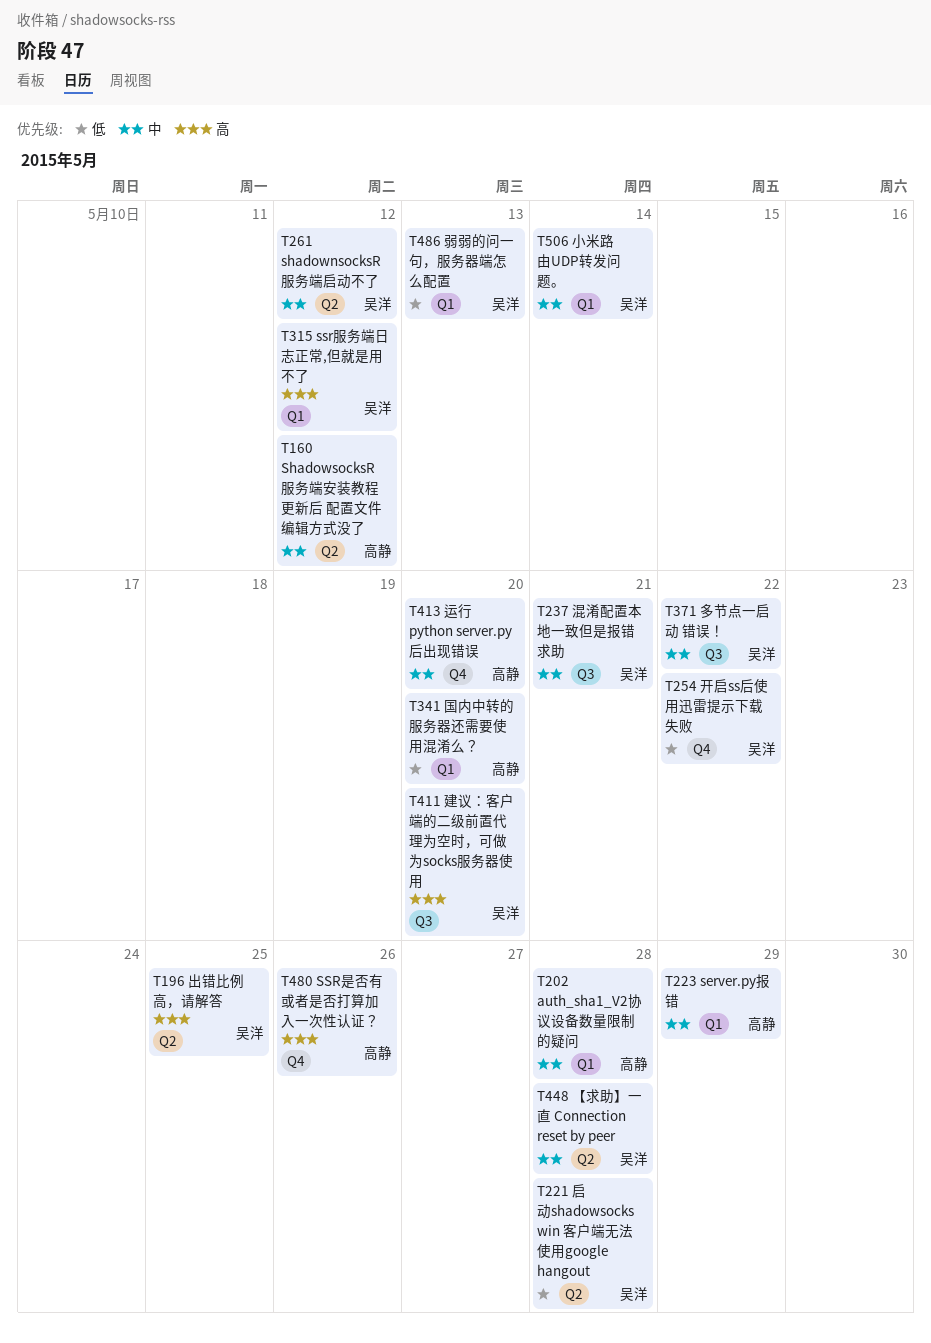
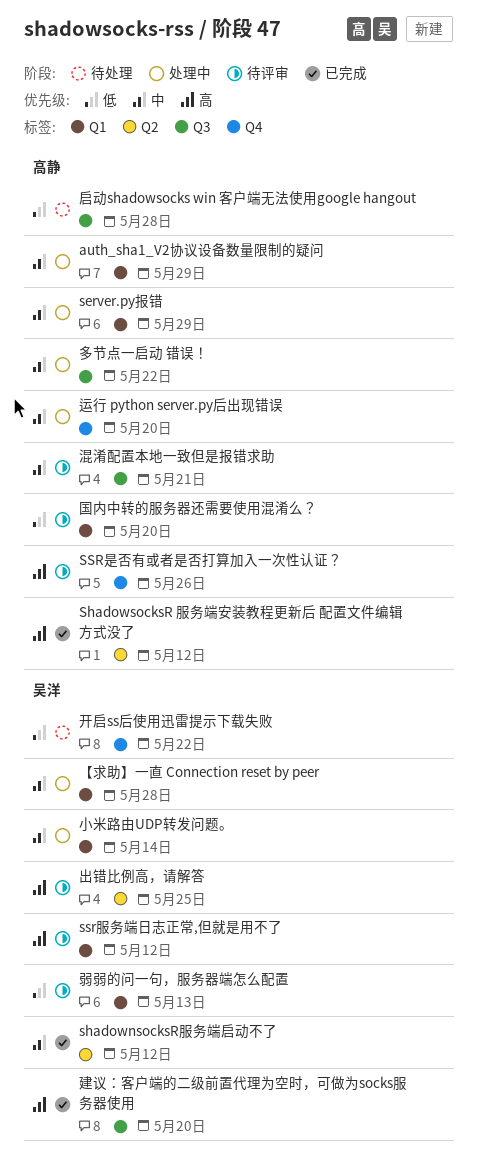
auth_sha1_V2协议设备数量限制的疑问, due: May 28 -> May 29
ShadowsocksR 服务端安装教程更新后 配置文件编辑方式没了, priority: 中 -> 高
【求助】一直 Connection reset by peer, label: Q2 -> Q1
启动shadowsocks win 客户端无法使用google hangout, owner: 吴洋 -> 高静
启动shadowsocks win 客户端无法使用google hangout, label: Q2 -> Q3
多节点一启动 错误！, owner: 吴洋 -> 高静
混淆配置本地一致但是报错求助, owner: 吴洋 -> 高静

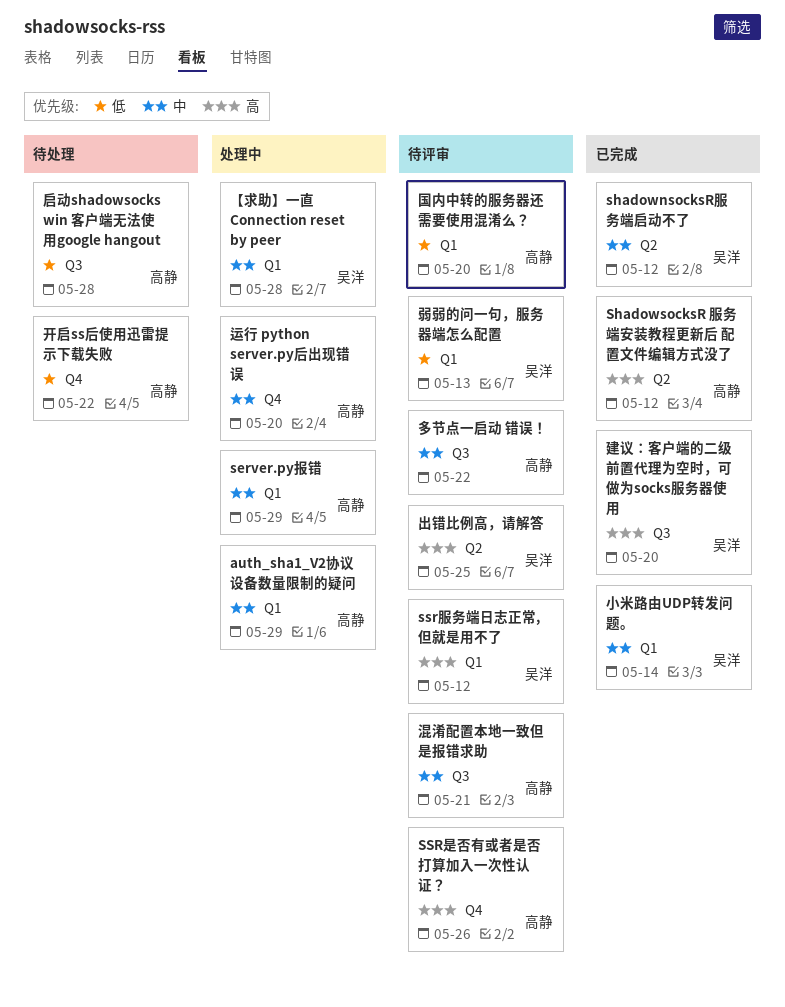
多节点一启动 错误！, status: 处理中 -> 待评审
小米路由UDP转发问题。, status: 处理中 -> 已完成
开启ss后使用迅雷提示下载失败, owner: 吴洋 -> 高静

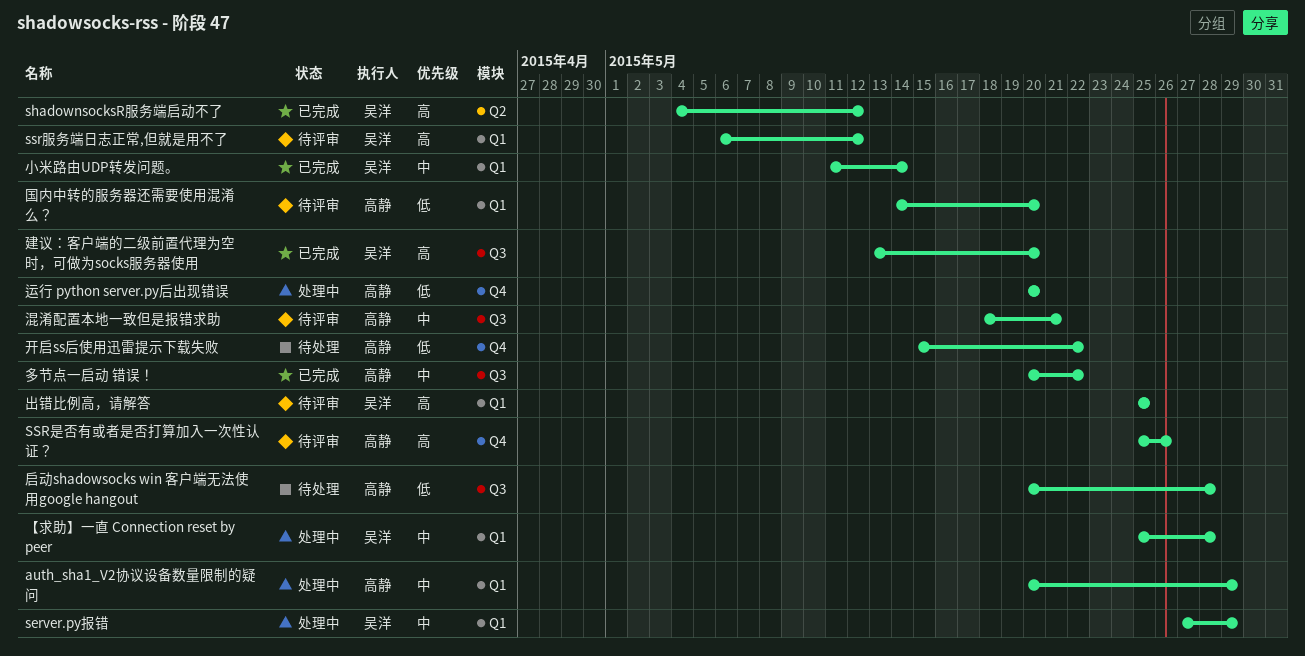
server.py报错, owner: 高静 -> 吴洋
shadownsocksR服务端启动不了, priority: 中 -> 高
ShadowsocksR 服务端安装教程更新后 配置文件编辑方式没了: present -> none
出错比例高，请解答, label: Q2 -> Q1
多节点一启动 错误！, status: 待评审 -> 已完成
弱弱的问一句，服务器端怎么配置: present -> none
运行 python server.py后出现错误, priority: 中 -> 低

